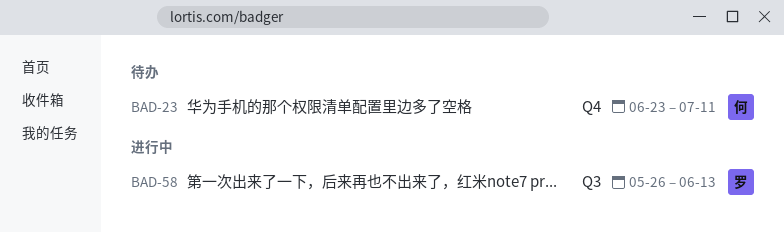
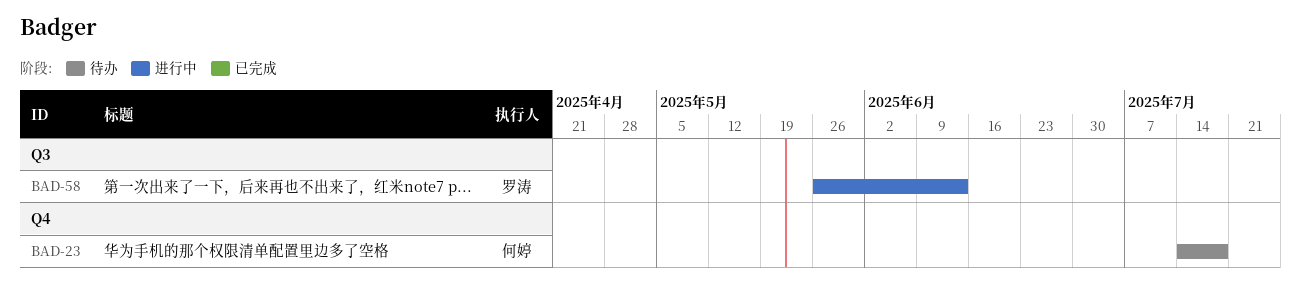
BAD-23, start: Jun 23 -> Jul 14
BAD-23, due: Jul 11 -> Jul 18

